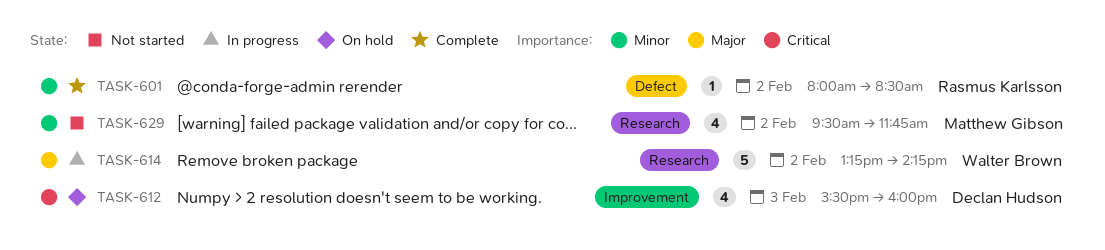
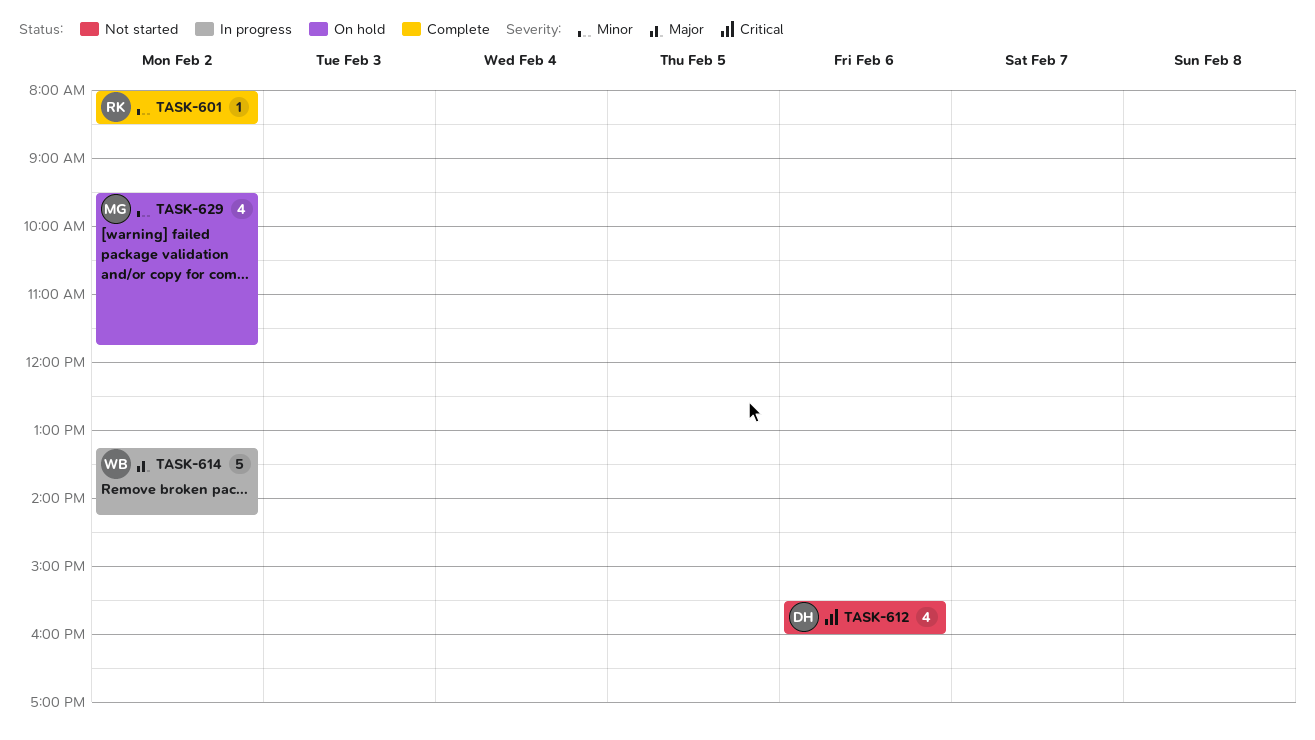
TASK-612, status: On hold -> Not started
TASK-612, day: Feb 3 -> Feb 6
TASK-629, status: Not started -> On hold

